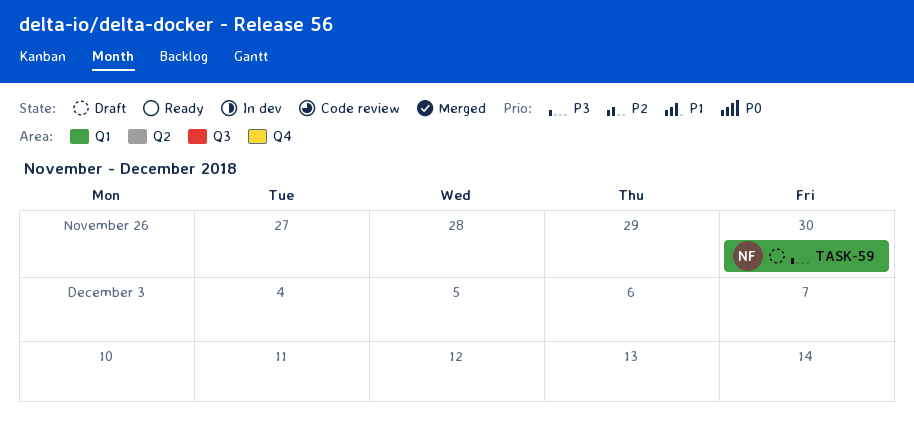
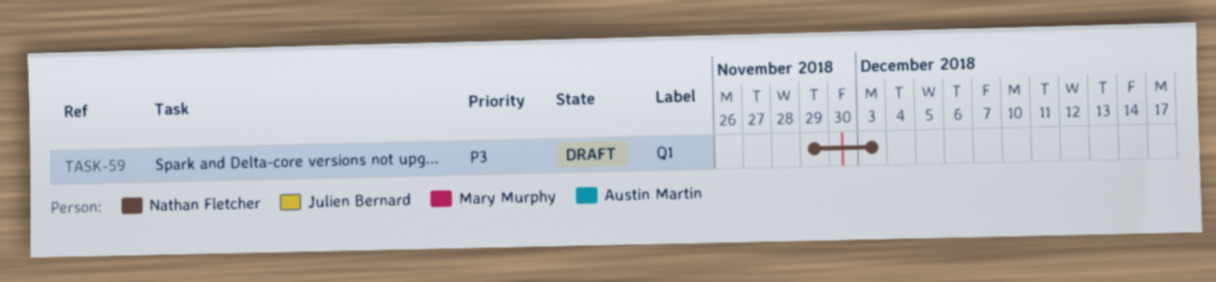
TASK-59, start: Nov 30 -> Nov 29
TASK-59, due: Nov 30 -> Dec 3

